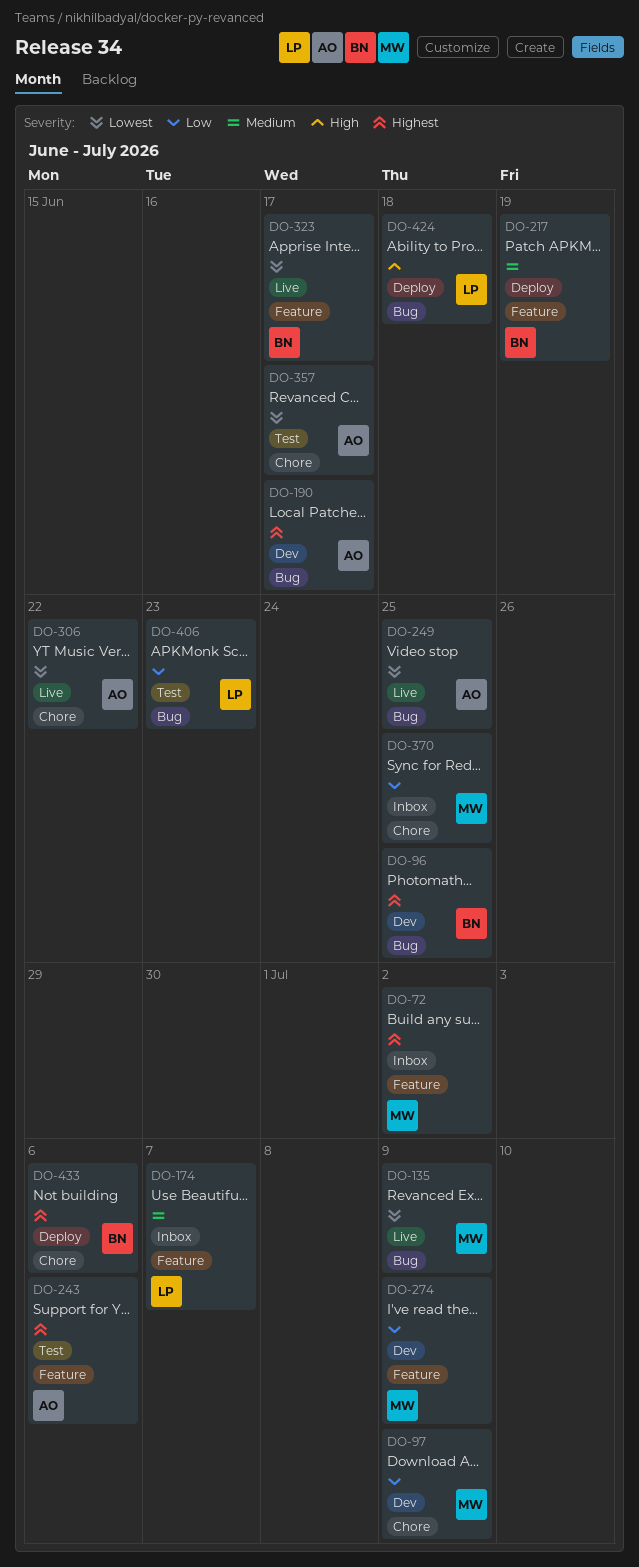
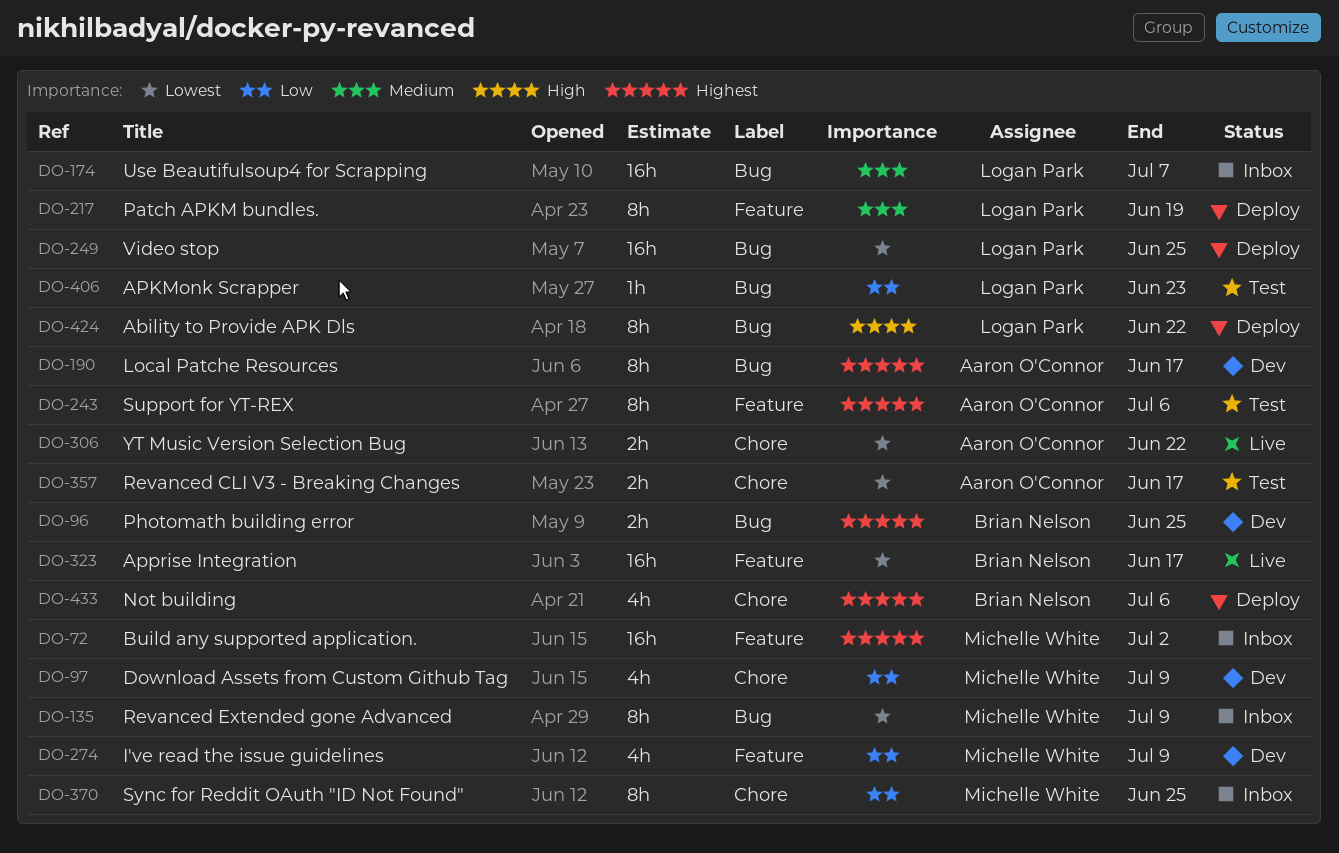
DO-135, status: Live -> Inbox
DO-174, label: Feature -> Bug
DO-217, owner: Brian Nelson -> Logan Park
DO-249, status: Live -> Deploy
DO-249, owner: Aaron O'Connor -> Logan Park
DO-424, due: Jun 18 -> Jun 22

